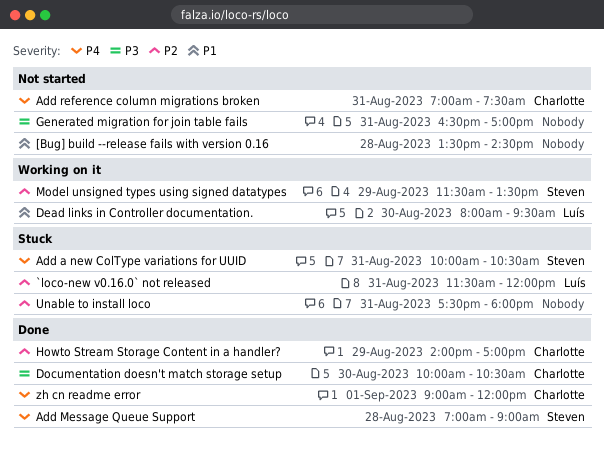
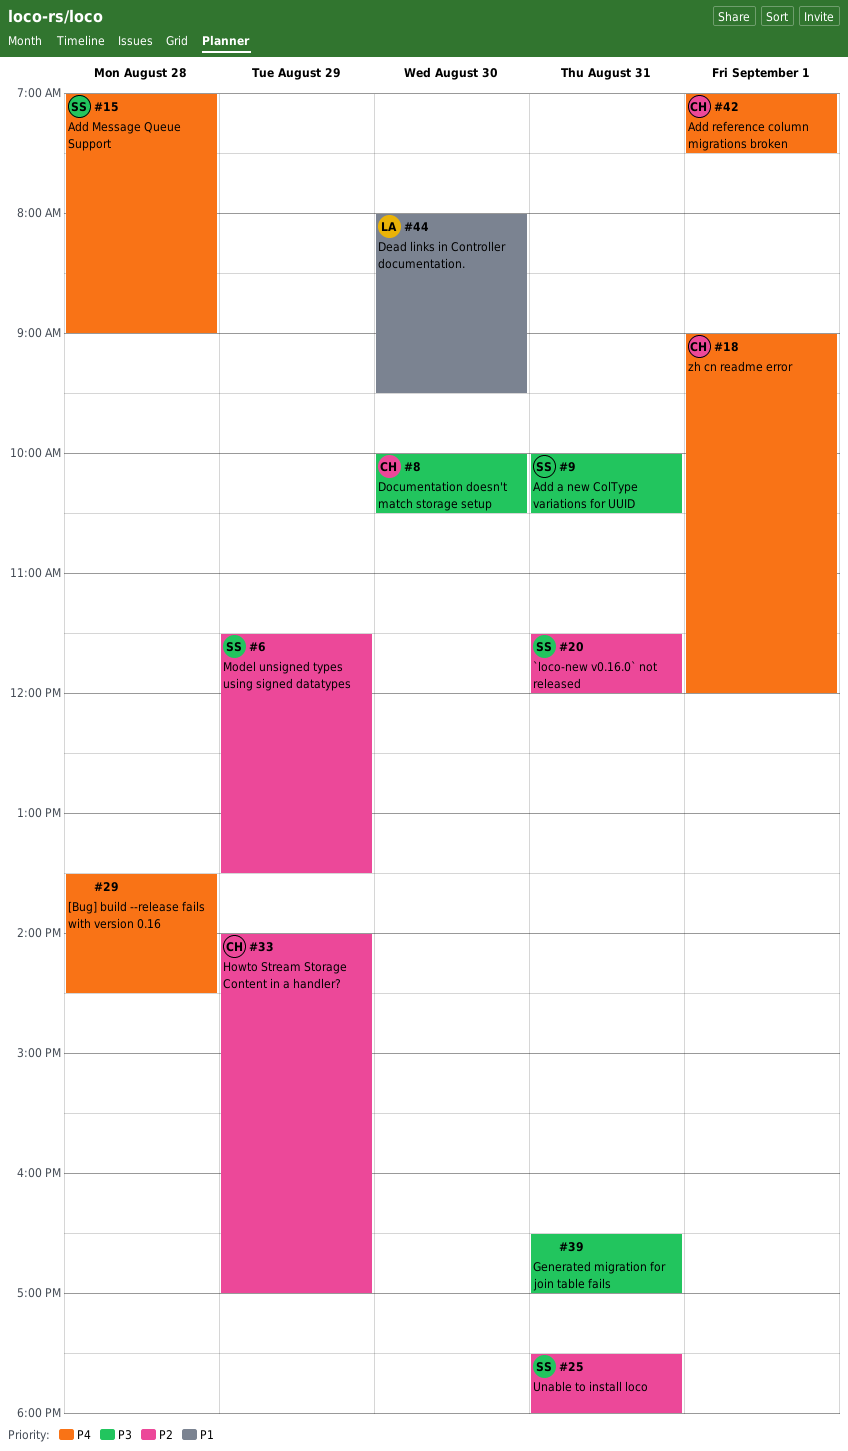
[Bug] build --release fails with version 0.16, priority: P1 -> P4
`loco-new v0.16.0` not released, owner: Luís -> Steven
Add a new ColType variations for UUID, priority: P4 -> P3
Add reference column migrations broken, day: Aug 31 -> Sep 1
Unable to install loco, owner: none -> Steven

